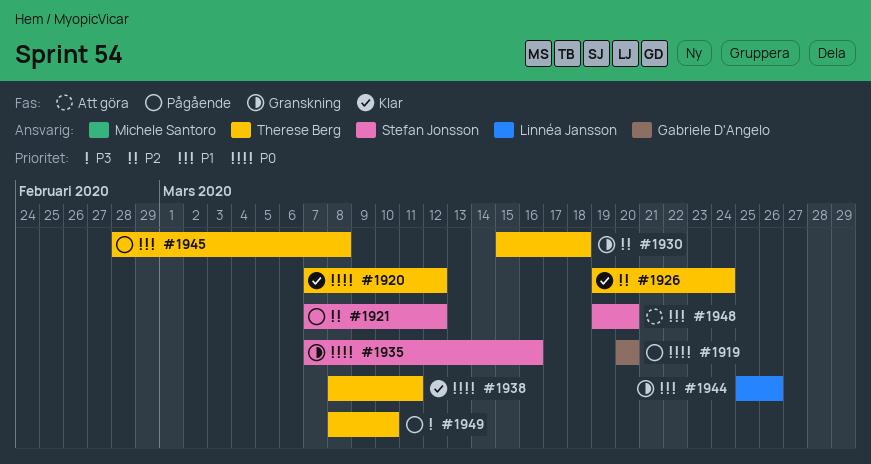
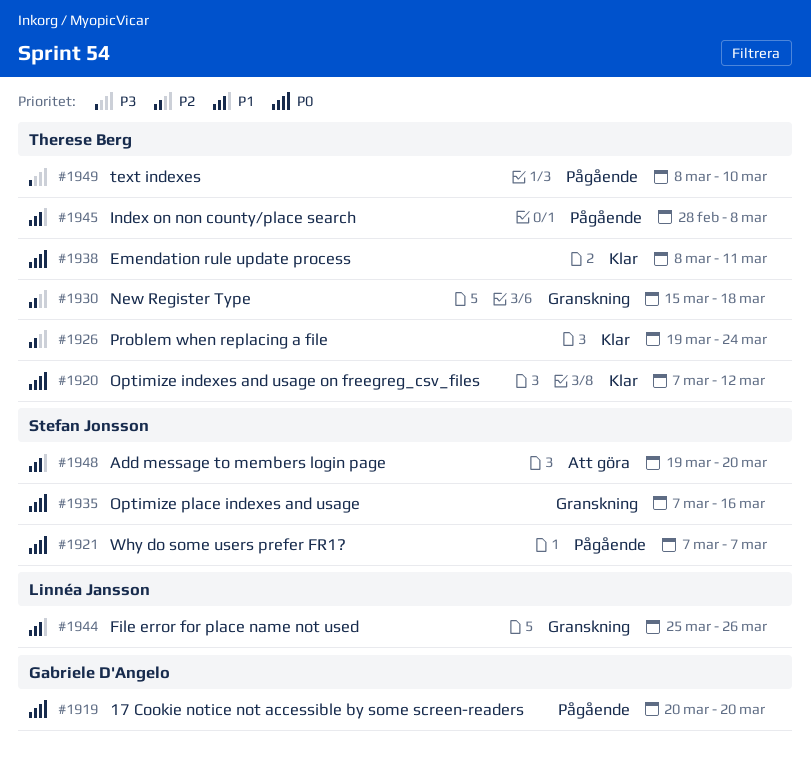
#1921, priority: P2 -> P0
#1921, due: Mar 12 -> Mar 7

